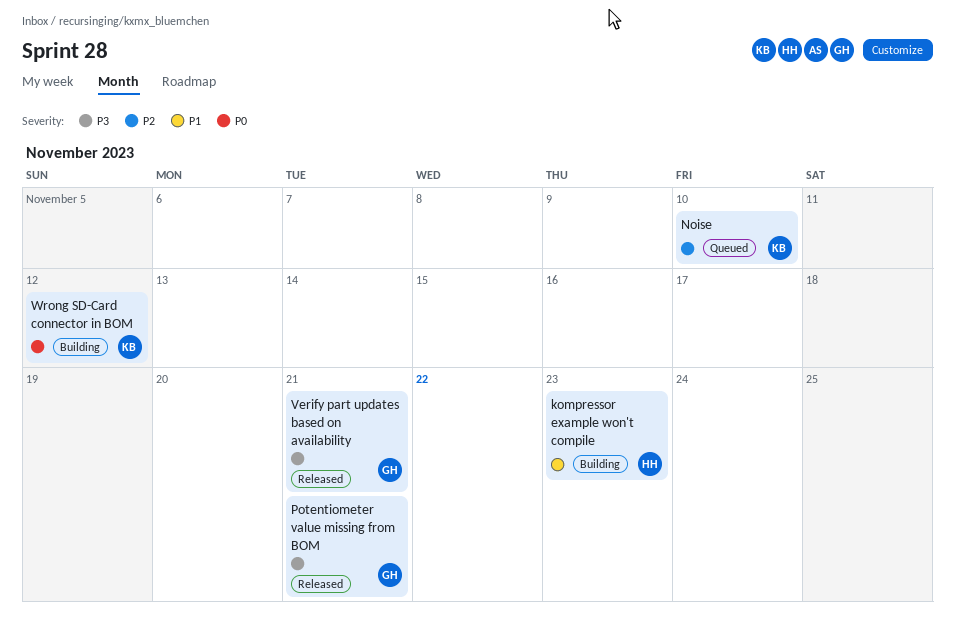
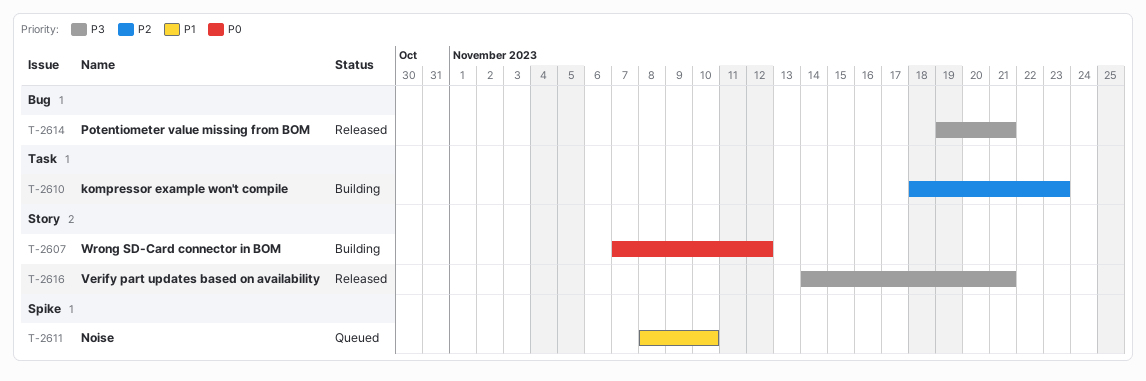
kompressor example won't compile, priority: P1 -> P2
Noise, priority: P2 -> P1

